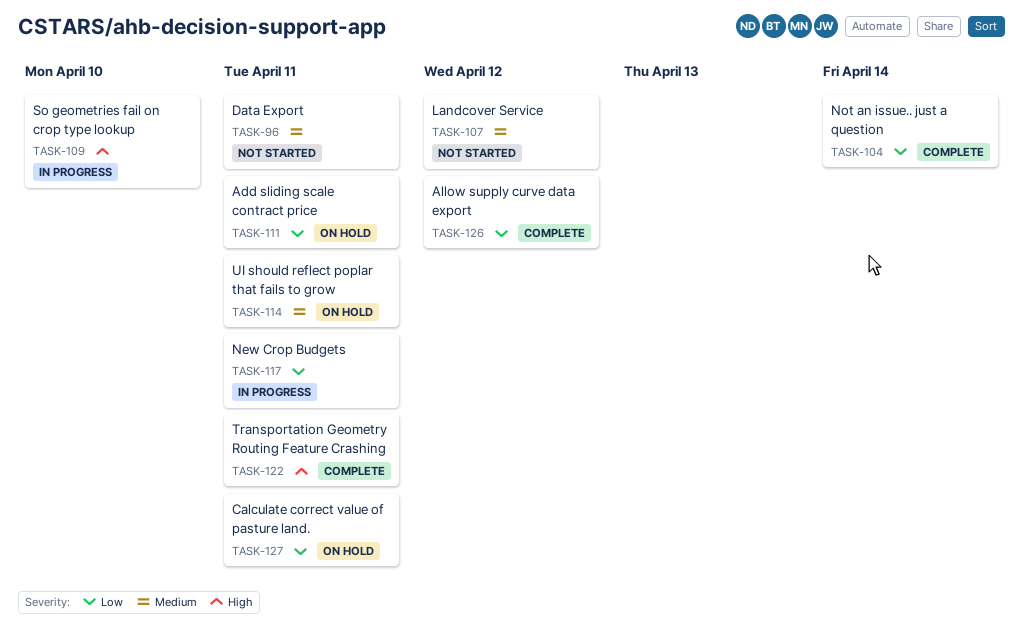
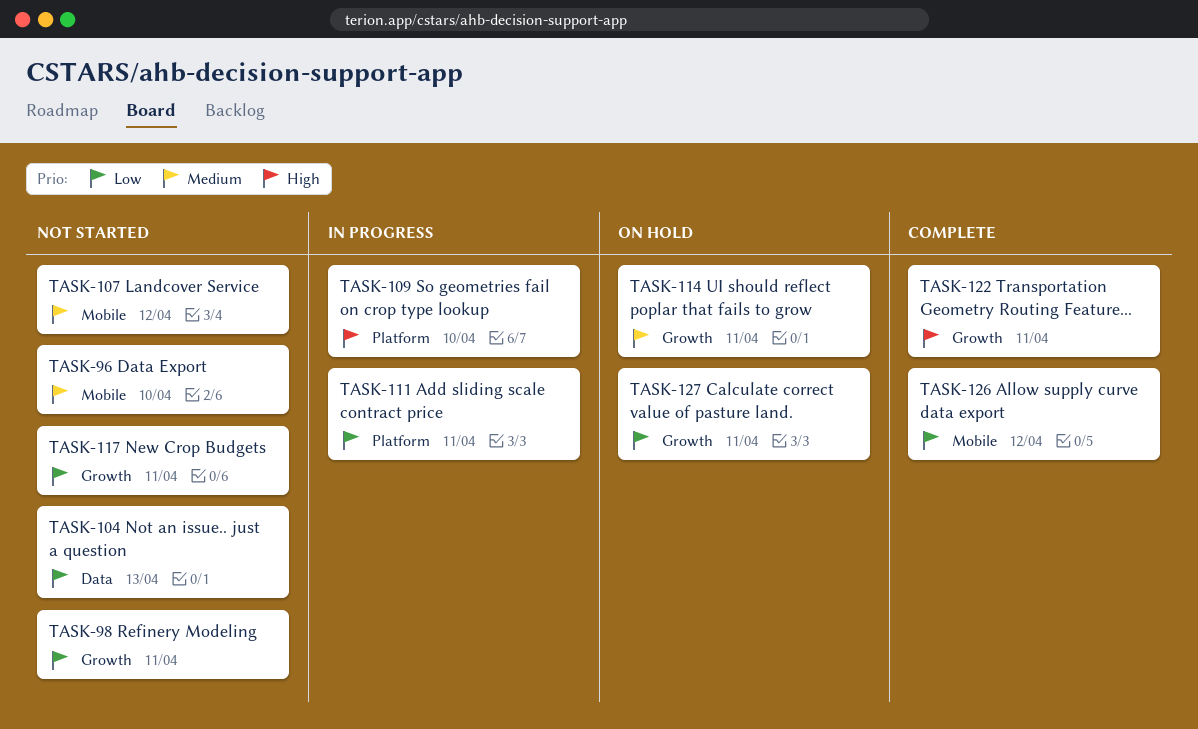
TASK-96, due: Apr 11 -> Apr 10
TASK-98: none -> present
TASK-104, status: Complete -> Not started
TASK-104, due: Apr 14 -> Apr 13
TASK-111, status: On hold -> In progress
TASK-117, status: In progress -> Not started

